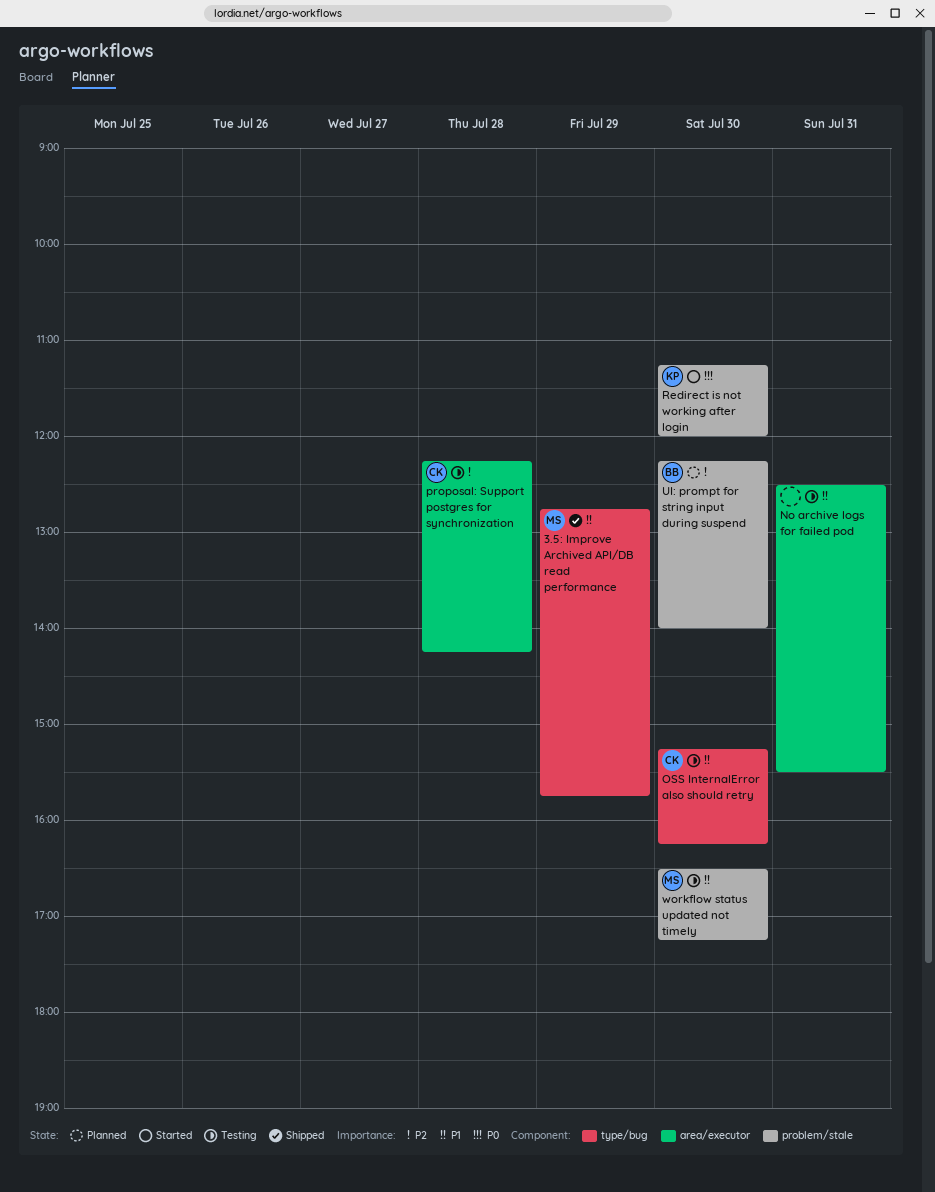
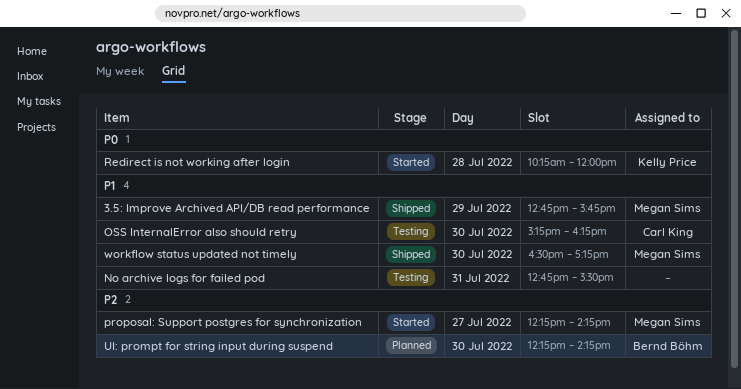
No archive logs for failed pod, begins: 12:30 -> 12:45
proposal: Support postgres for synchronization, status: Testing -> Started
proposal: Support postgres for synchronization, owner: Carl King -> Megan Sims
proposal: Support postgres for synchronization, day: Jul 28 -> Jul 27
Redirect is not working after login, day: Jul 30 -> Jul 28
Redirect is not working after login, begins: 11:15 -> 10:15
UI: prompt for string input during suspend, ends: 14:00 -> 14:15
workflow status updated not timely, status: Testing -> Shipped

